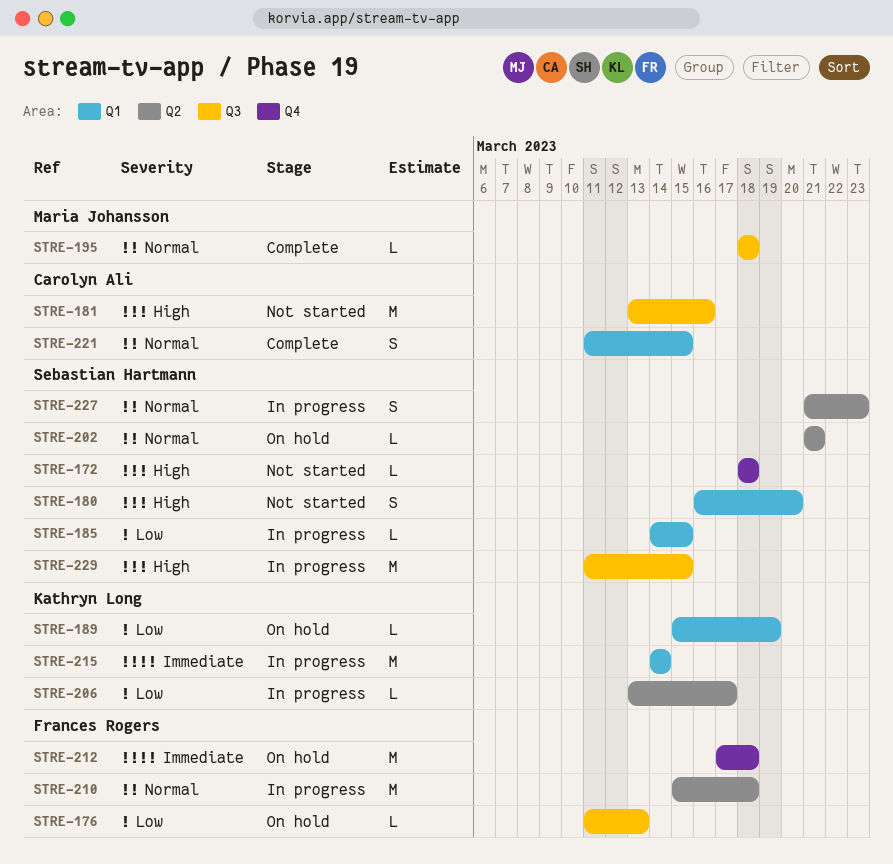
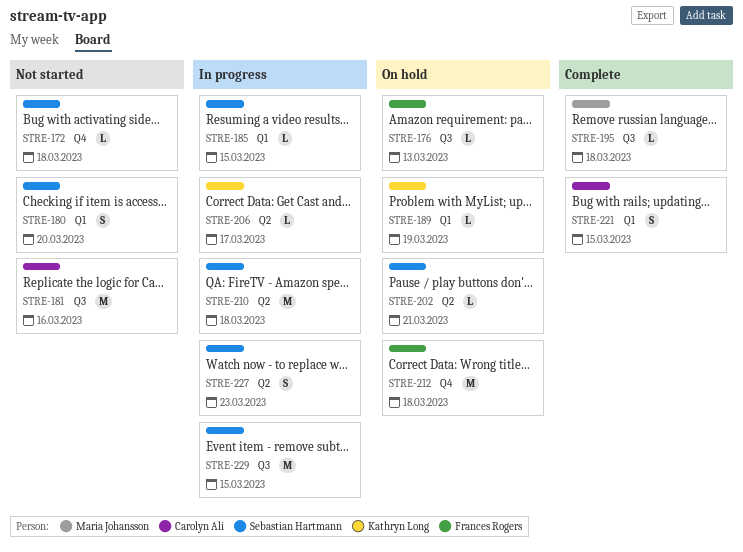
STRE-210, owner: Frances Rogers -> Sebastian Hartmann
STRE-215: present -> none

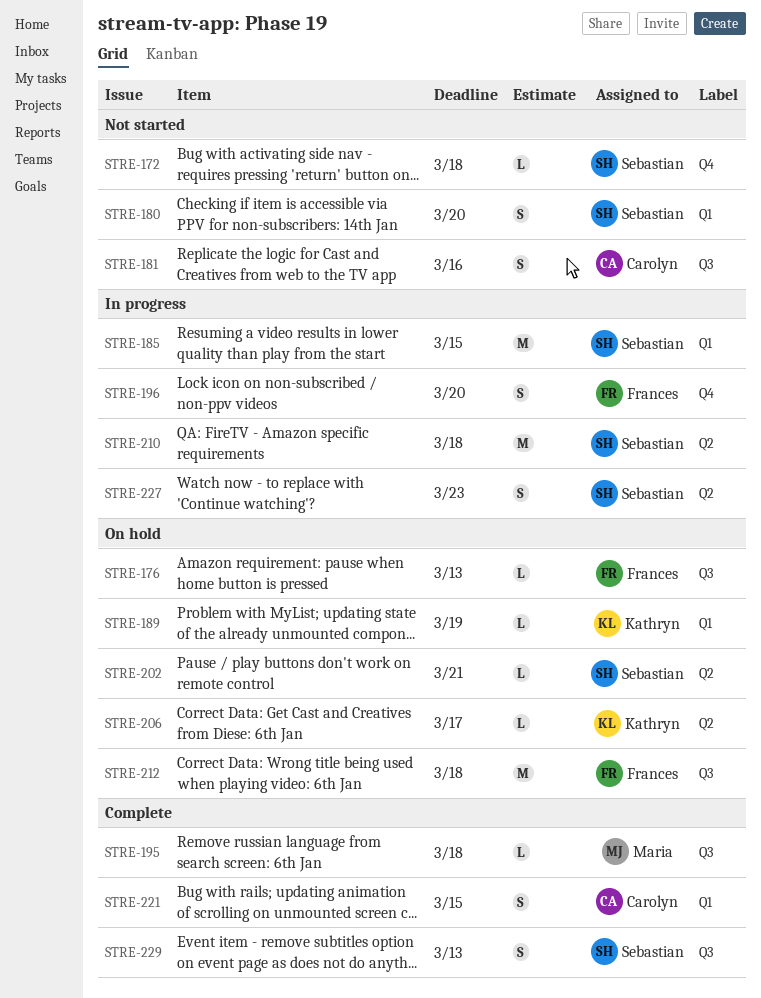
STRE-181, estimate: M -> S
STRE-185, estimate: L -> M
STRE-196: none -> present
STRE-206, status: In progress -> On hold
STRE-212, label: Q4 -> Q3
STRE-229, status: In progress -> Complete
STRE-229, estimate: M -> S
STRE-229, due: Mar 15 -> Mar 13

